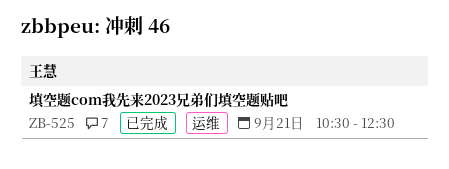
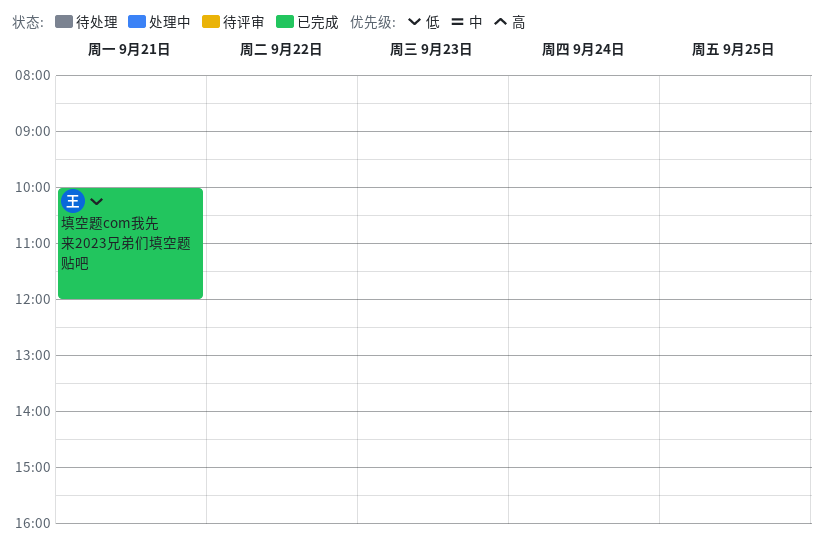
填空题com我先来2023兄弟们填空题贴吧, begins: 10:30 -> 10:00
填空题com我先来2023兄弟们填空题贴吧, ends: 12:30 -> 12:00

